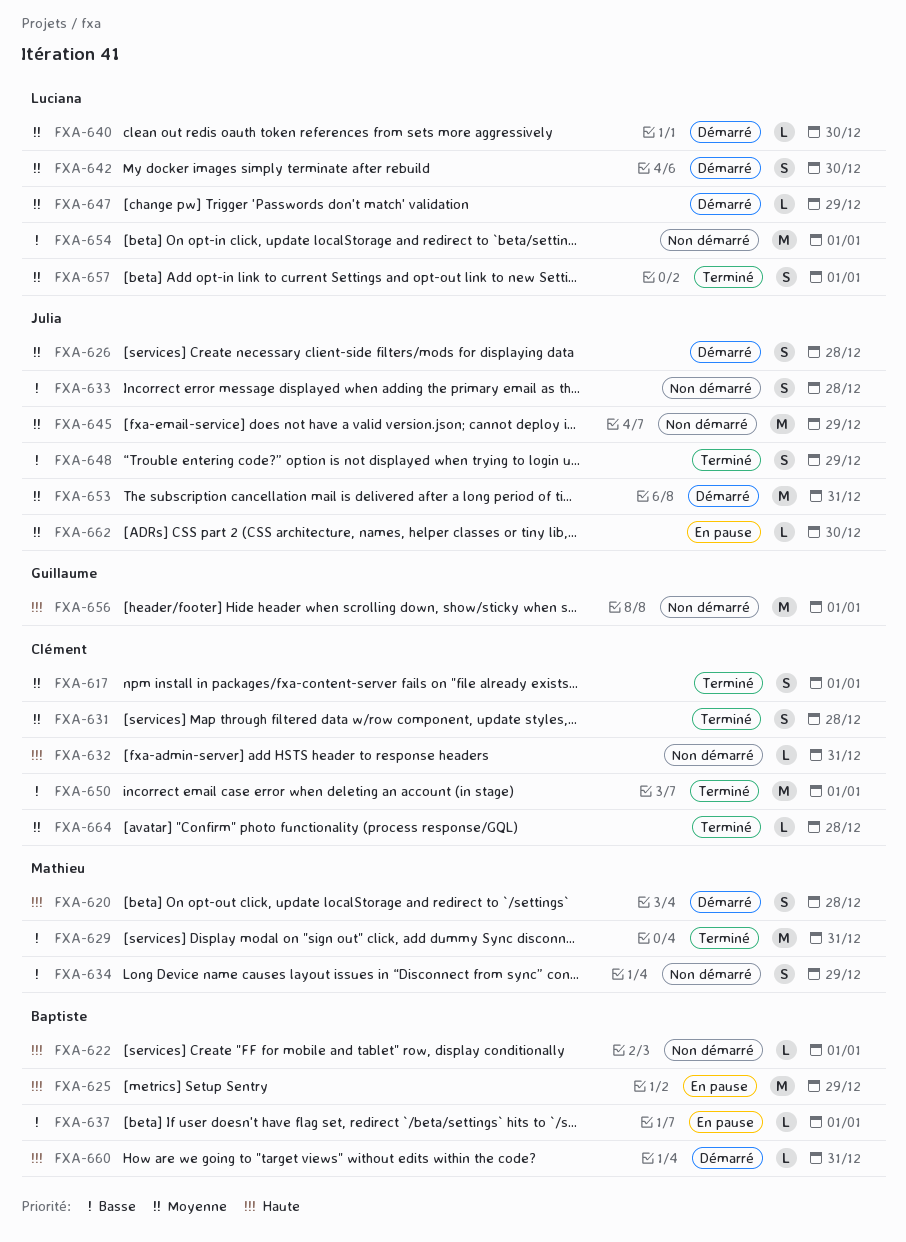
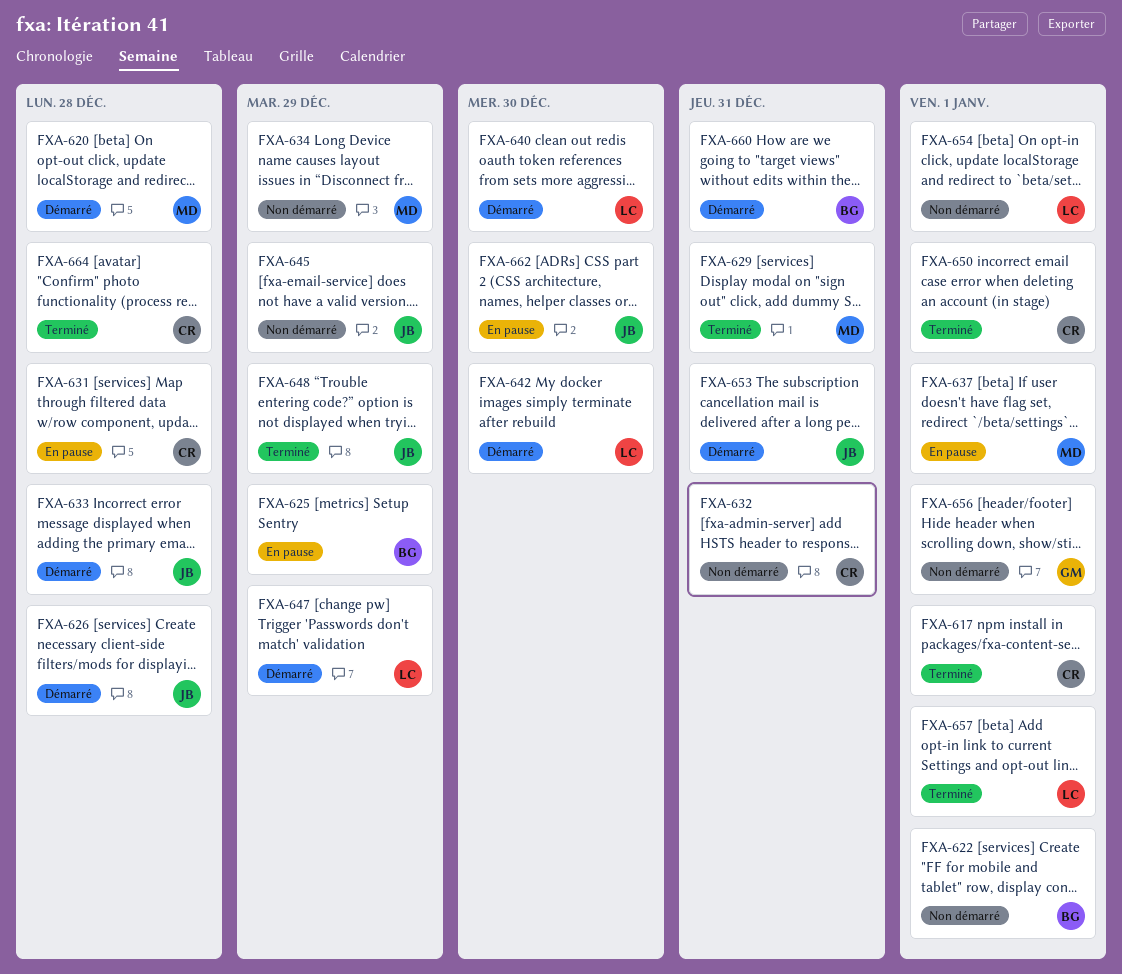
FXA-631, status: Terminé -> En pause
FXA-633, status: Non démarré -> Démarré
FXA-637, owner: Baptiste -> Mathieu

